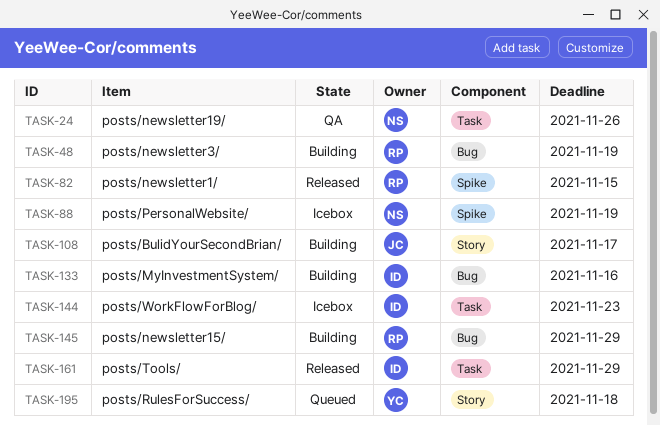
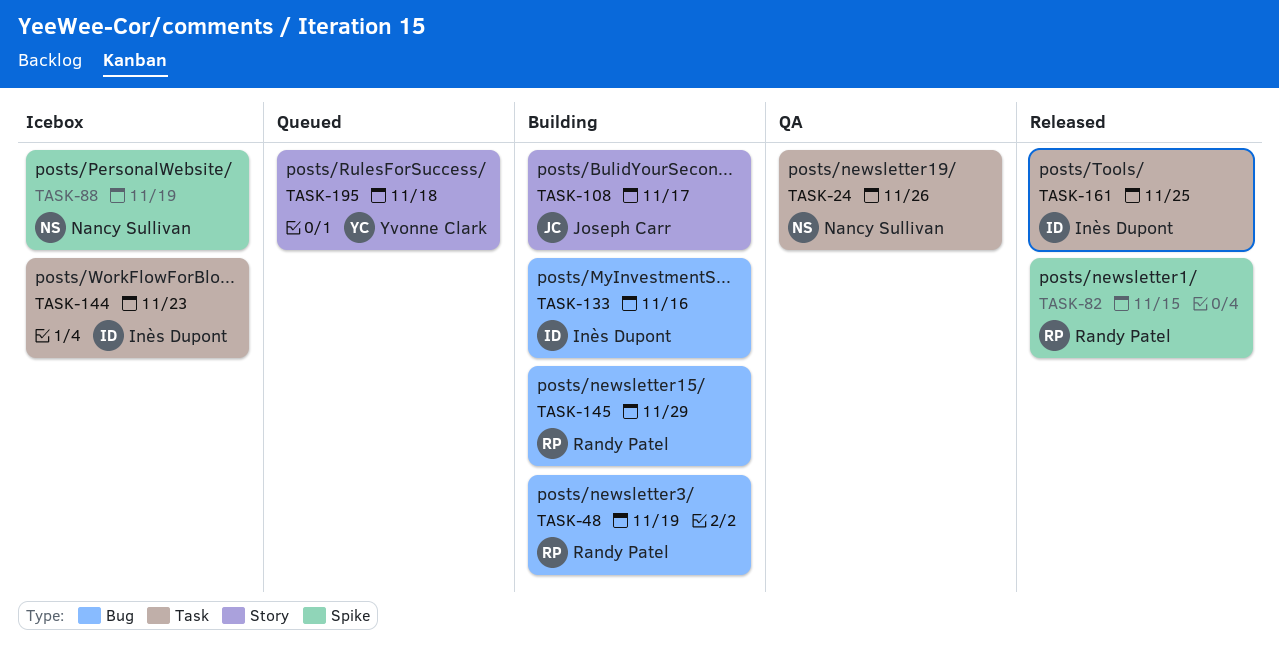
TASK-161, due: Nov 29 -> Nov 25

